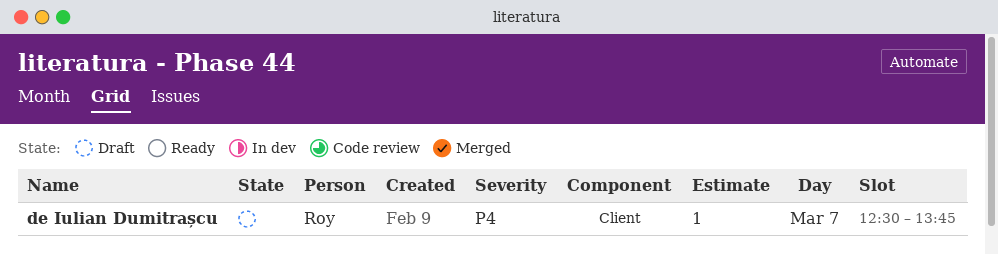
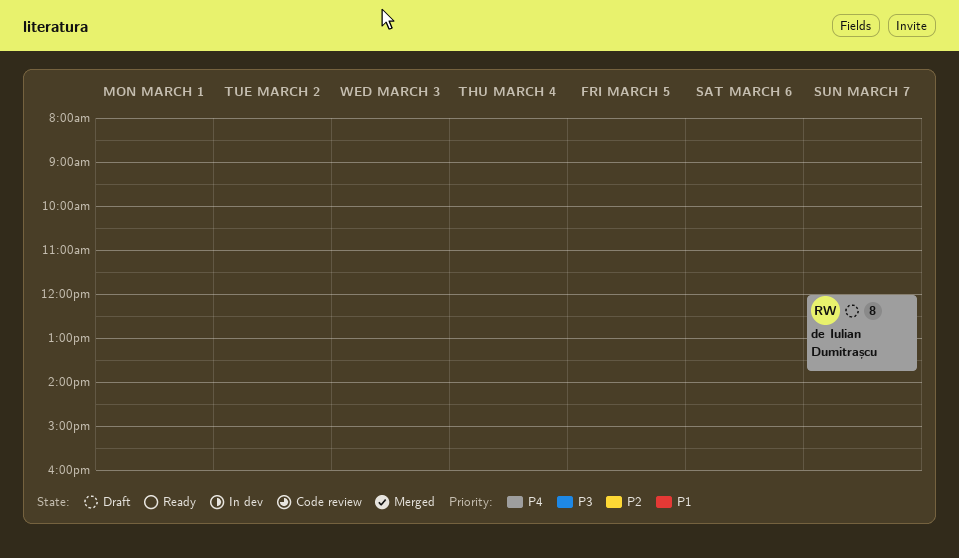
de Iulian Dumitrașcu, estimate: 1 -> 8
de Iulian Dumitrașcu, begins: 12:30 -> 12:00

